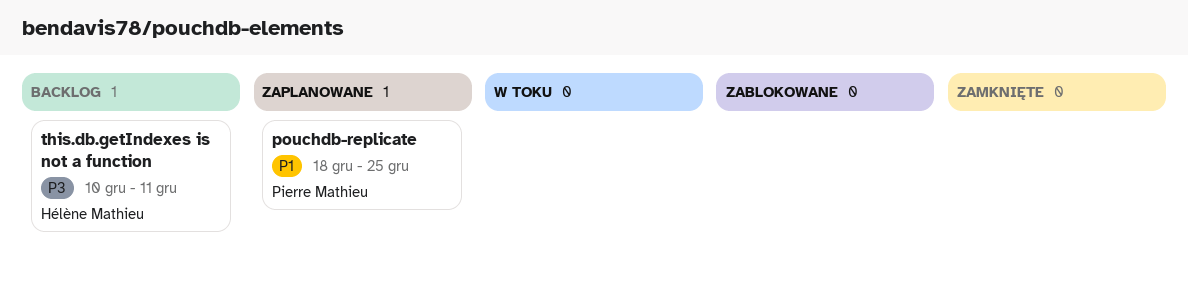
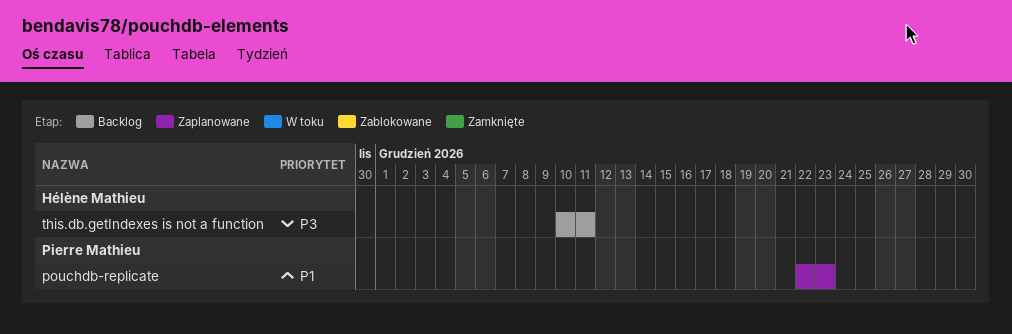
pouchdb-replicate, start: Dec 18 -> Dec 22
pouchdb-replicate, due: Dec 25 -> Dec 23

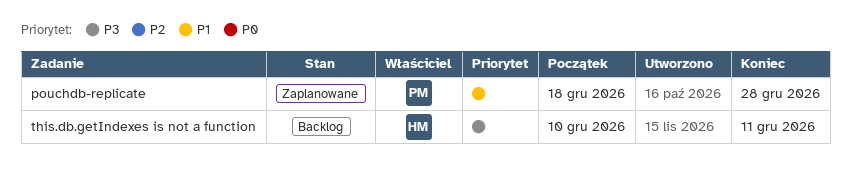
pouchdb-replicate, start: Dec 22 -> Dec 18
pouchdb-replicate, due: Dec 23 -> Dec 28

